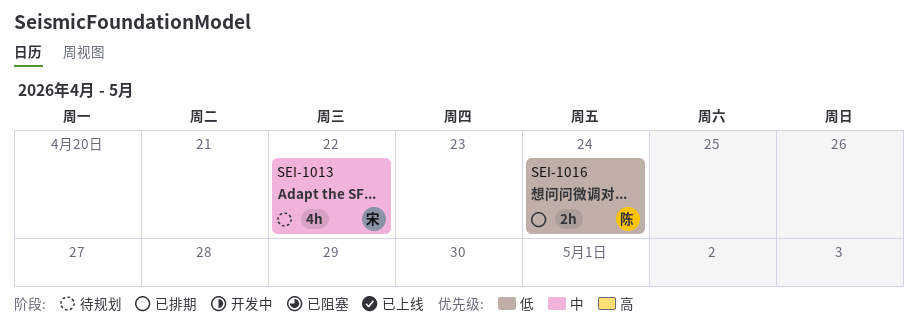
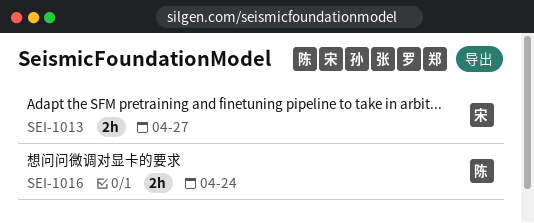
SEI-1013, estimate: 4h -> 2h
SEI-1013, due: Apr 22 -> Apr 27

